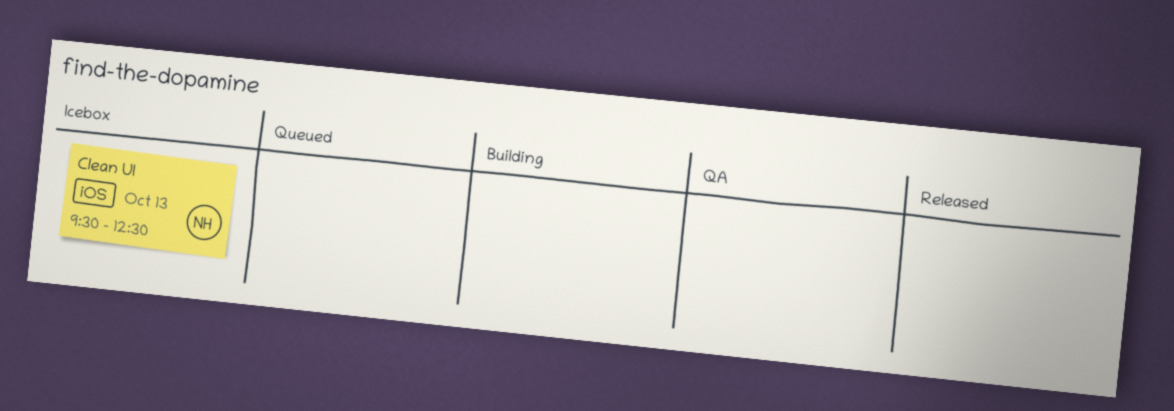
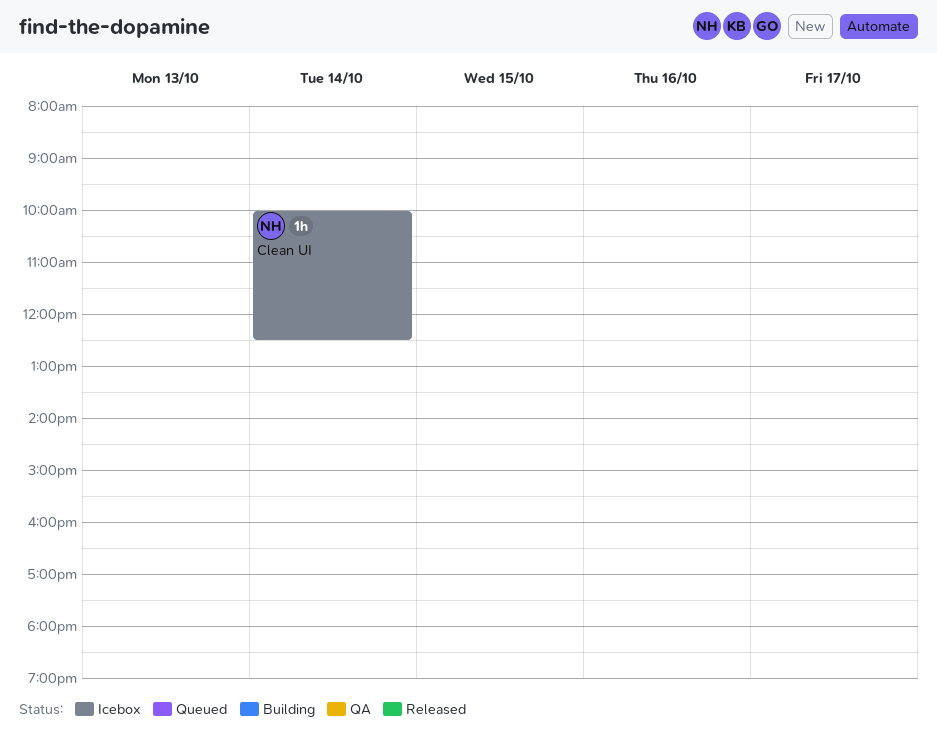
Clean UI, day: Oct 13 -> Oct 14
Clean UI, begins: 09:30 -> 10:00

